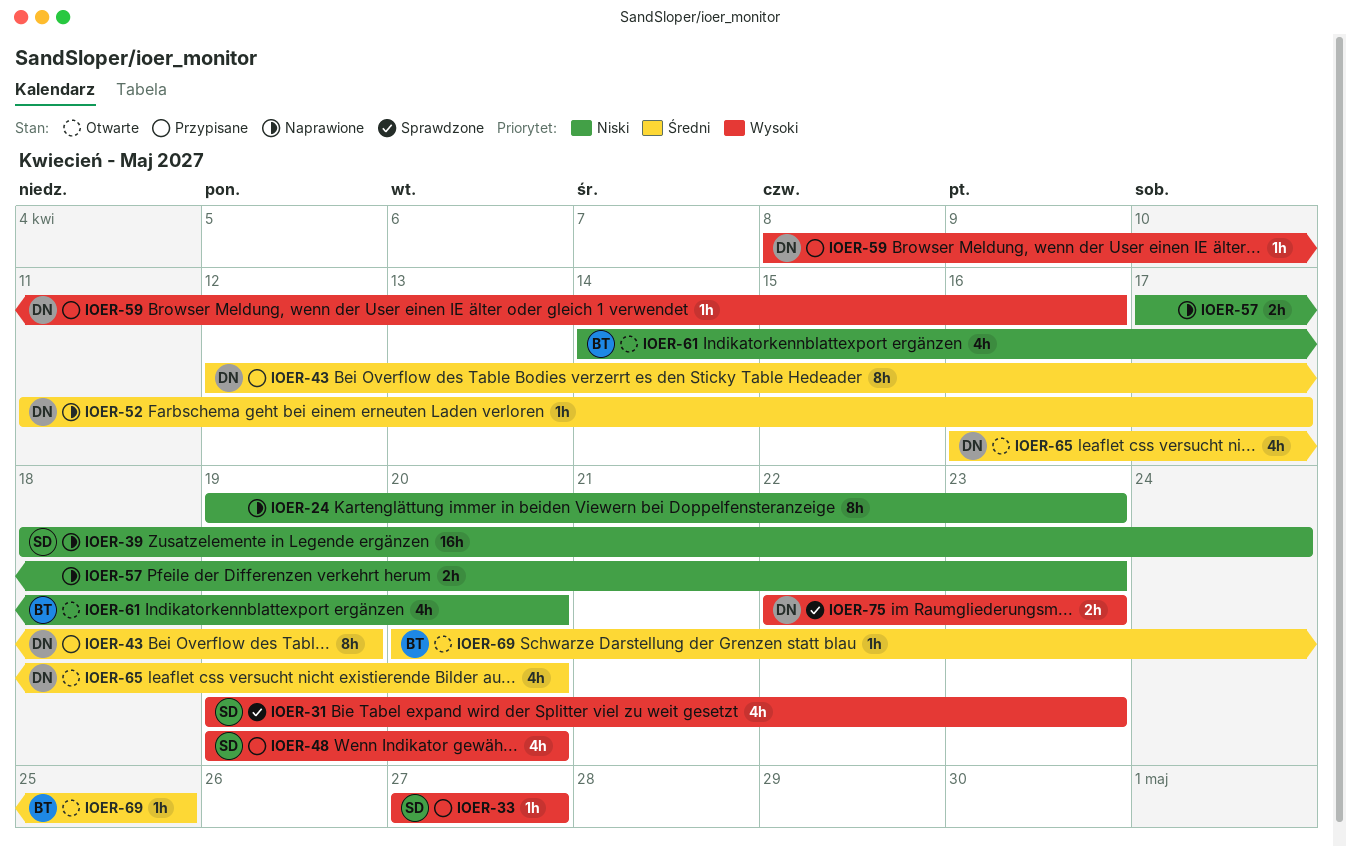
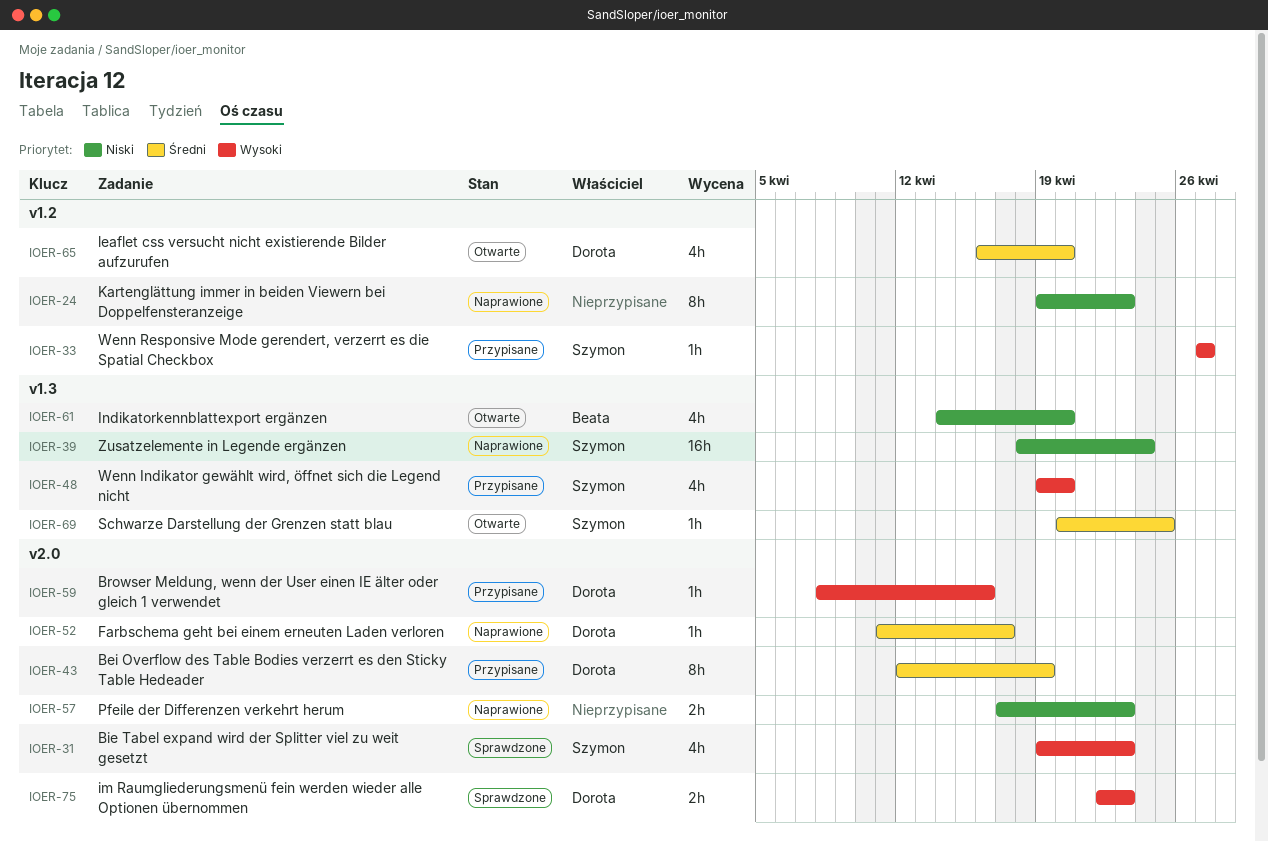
IOER-69, owner: Beata -> Szymon

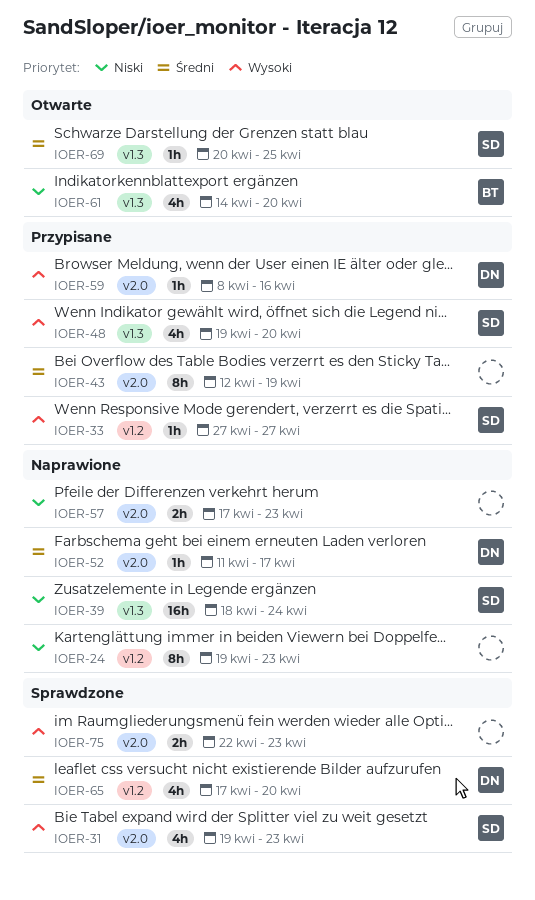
IOER-43, owner: Dorota -> none
IOER-65, status: Otwarte -> Sprawdzone
IOER-65, start: Apr 16 -> Apr 17
IOER-75, owner: Dorota -> none

